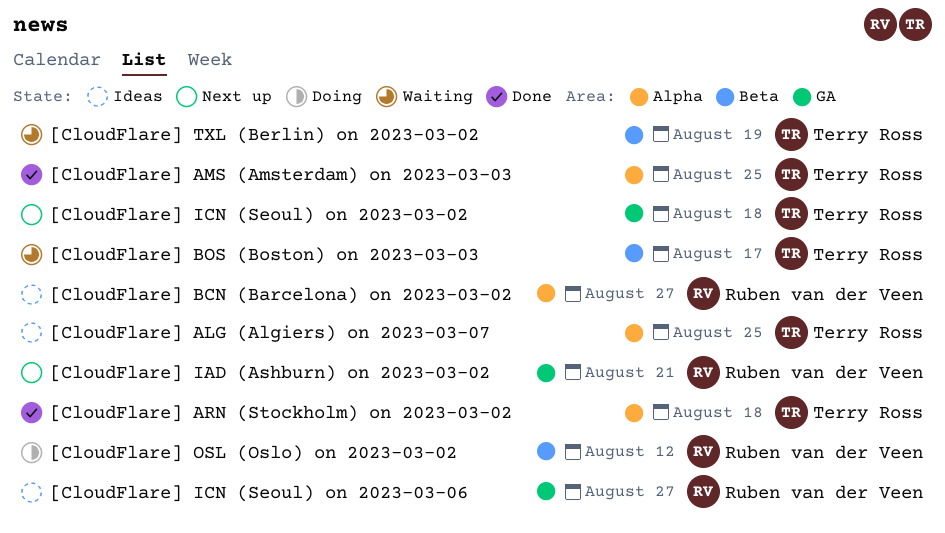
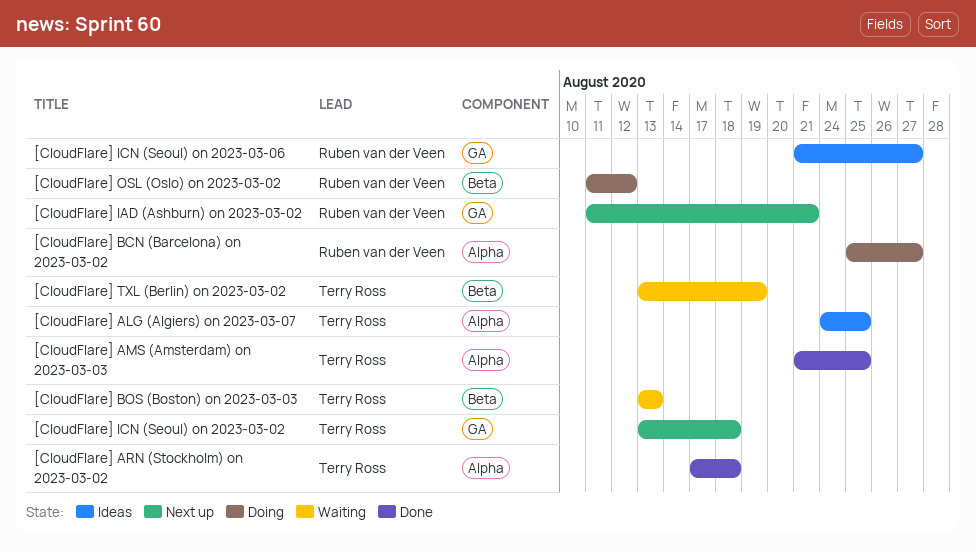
[CloudFlare] BCN (Barcelona) on 2023-03-02, status: Ideas -> Doing
[CloudFlare] BOS (Boston) on 2023-03-03, due: Aug 17 -> Aug 13

